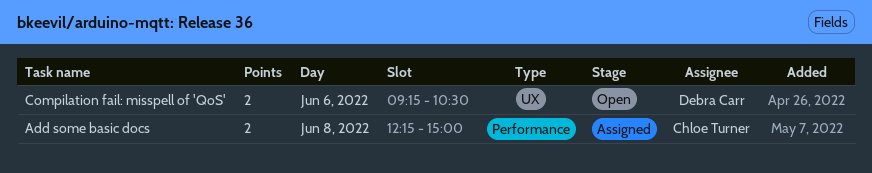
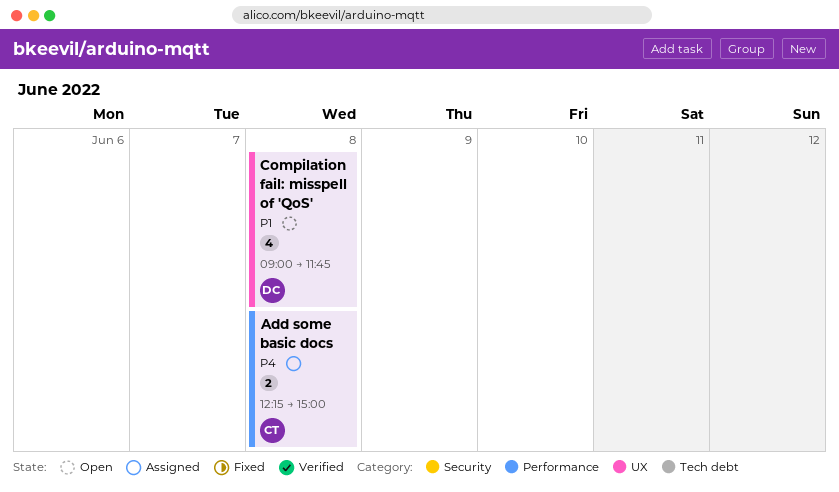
Compilation fail: misspell of 'QoS', estimate: 2 -> 4
Compilation fail: misspell of 'QoS', day: Jun 6 -> Jun 8
Compilation fail: misspell of 'QoS', begins: 09:15 -> 09:00
Compilation fail: misspell of 'QoS', ends: 10:30 -> 11:45

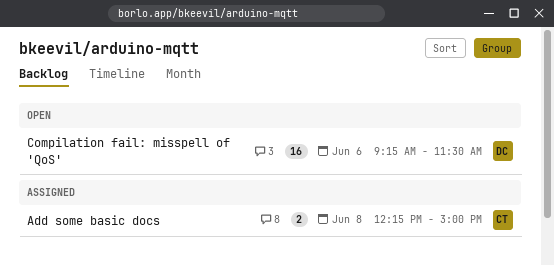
Compilation fail: misspell of 'QoS', estimate: 4 -> 16
Compilation fail: misspell of 'QoS', day: Jun 8 -> Jun 6
Compilation fail: misspell of 'QoS', begins: 09:00 -> 09:15
Compilation fail: misspell of 'QoS', ends: 11:45 -> 11:30

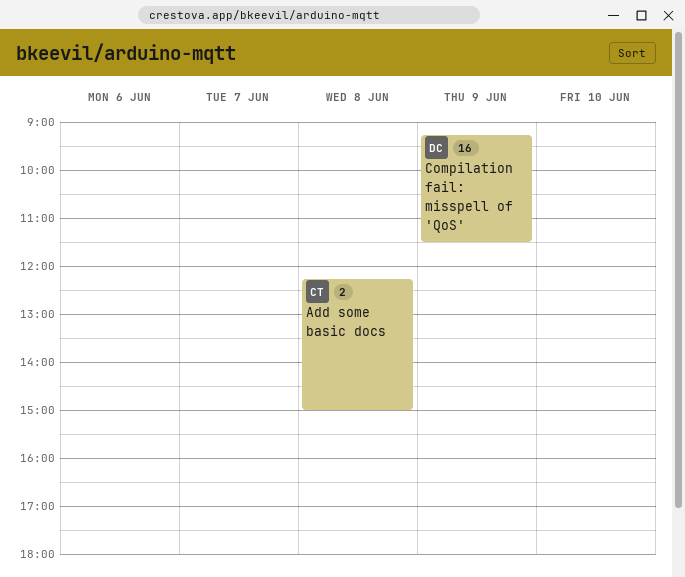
Compilation fail: misspell of 'QoS', day: Jun 6 -> Jun 9

